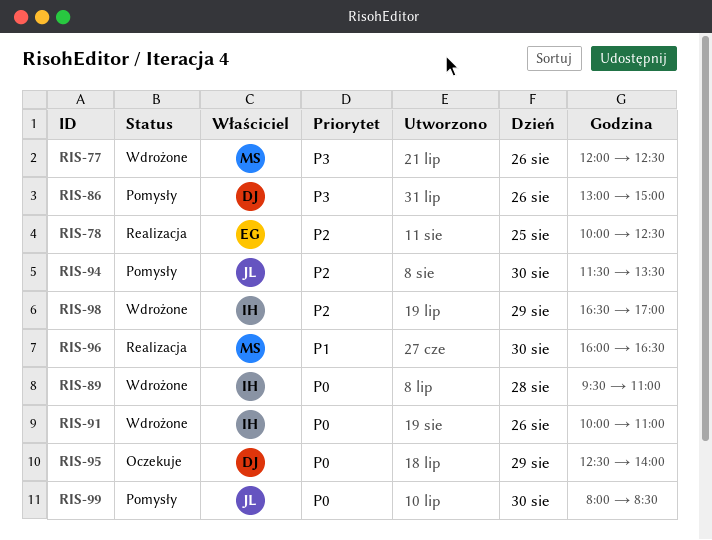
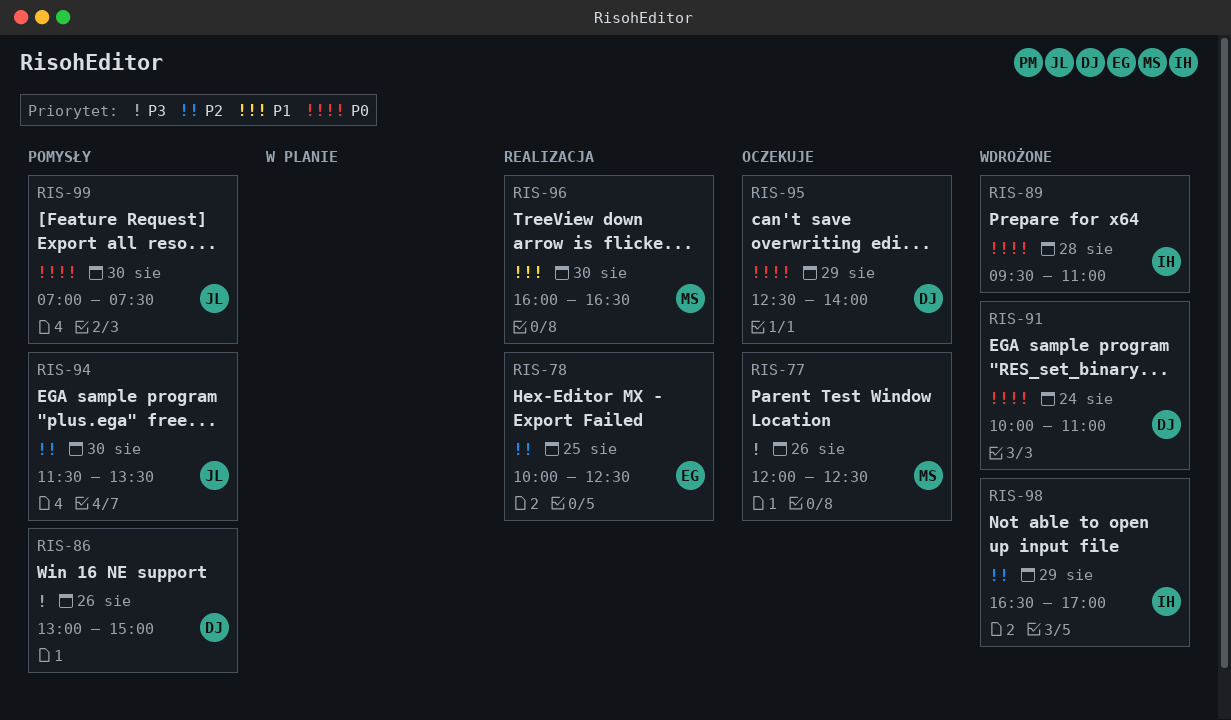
RIS-77, status: Wdrożone -> Oczekuje
RIS-91, owner: IH -> DJ
RIS-91, day: Aug 26 -> Aug 24
RIS-99, begins: 08:00 -> 07:00
RIS-99, ends: 08:30 -> 07:30

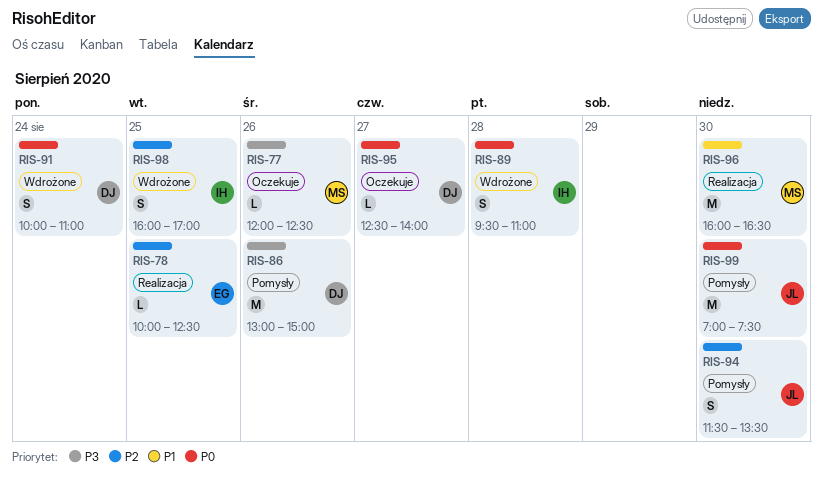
RIS-95, day: Aug 29 -> Aug 27
RIS-98, day: Aug 29 -> Aug 25
RIS-98, begins: 16:30 -> 16:00

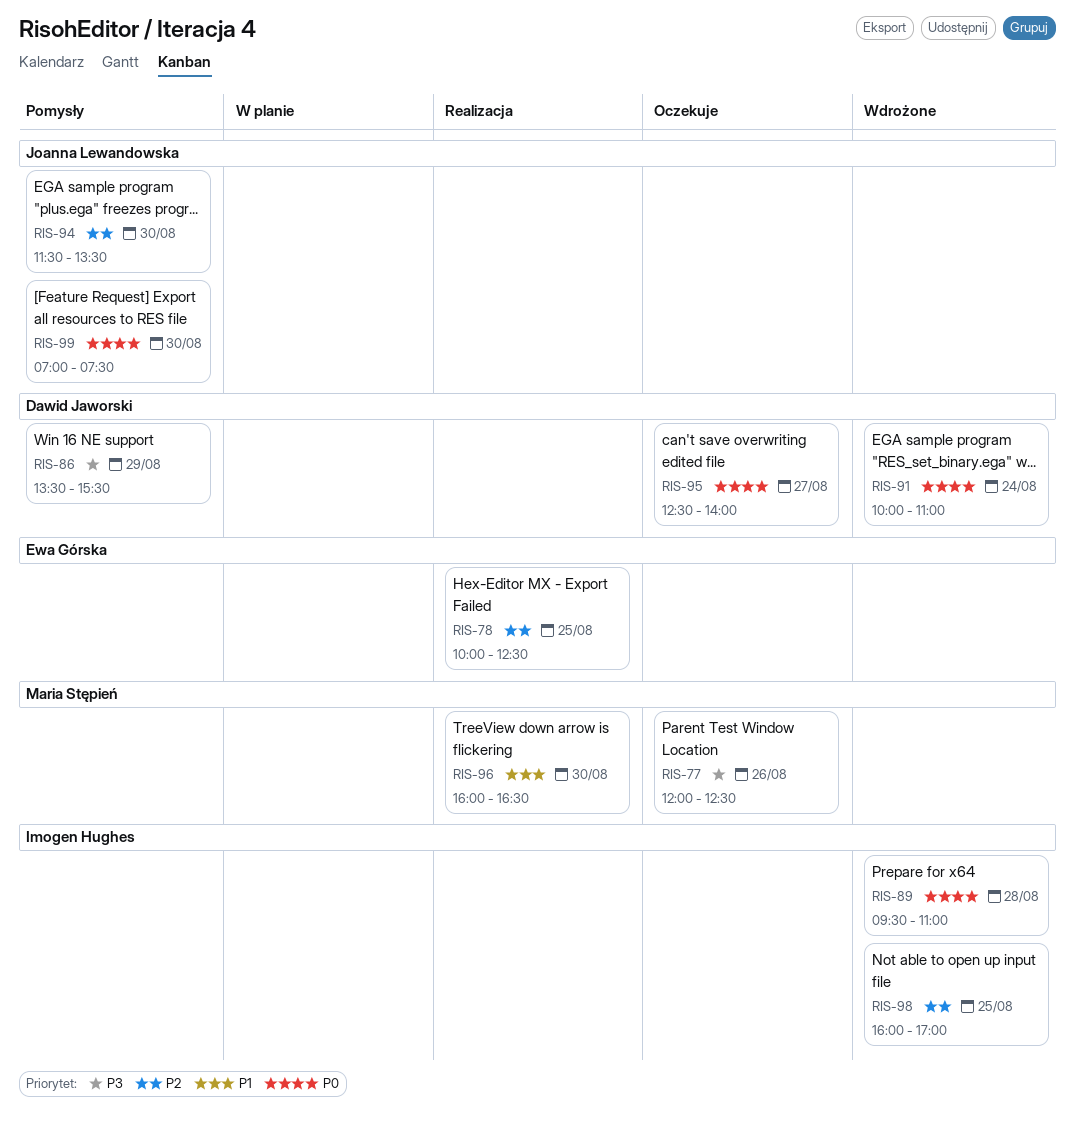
RIS-86, day: Aug 26 -> Aug 29
RIS-86, begins: 13:00 -> 13:30
RIS-86, ends: 15:00 -> 15:30

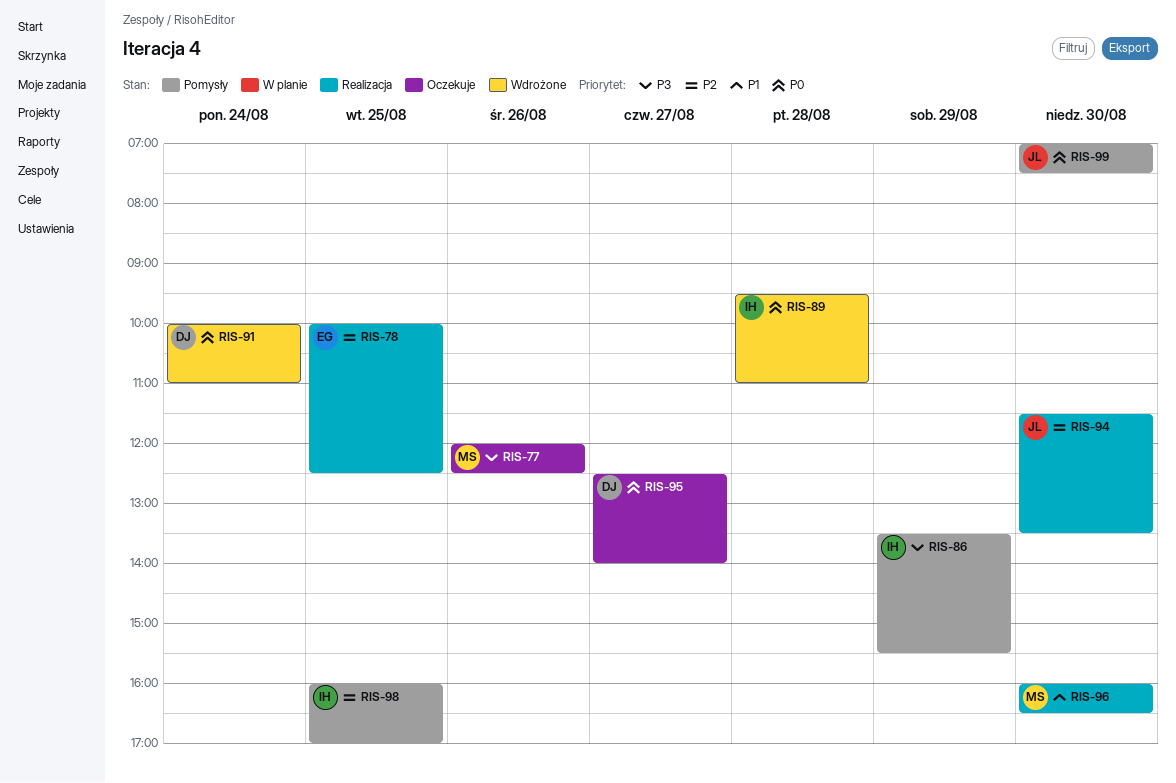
RIS-86, owner: Dawid Jaworski -> Imogen Hughes
RIS-94, status: Pomysły -> Realizacja
RIS-98, status: Wdrożone -> Pomysły

